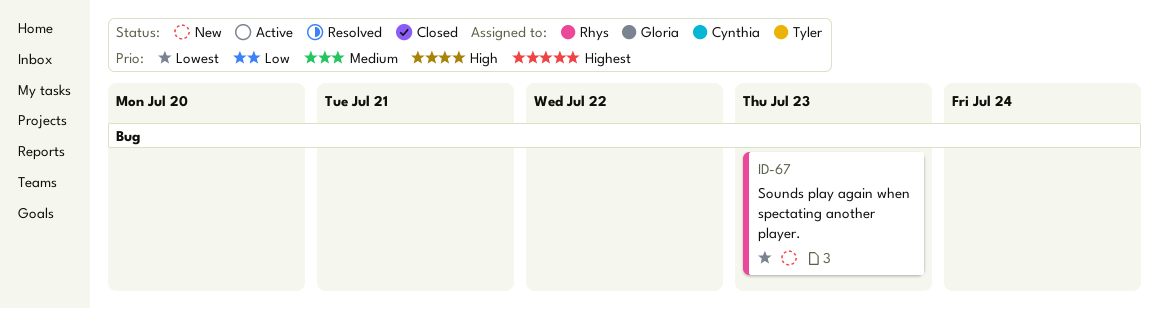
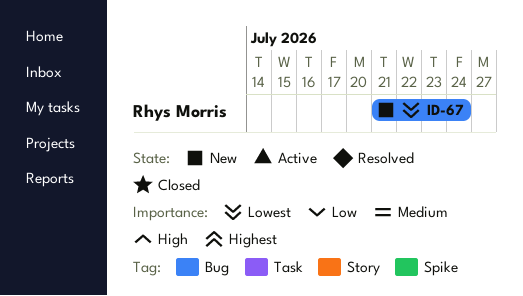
ID-67, due: Jul 23 -> Jul 24

